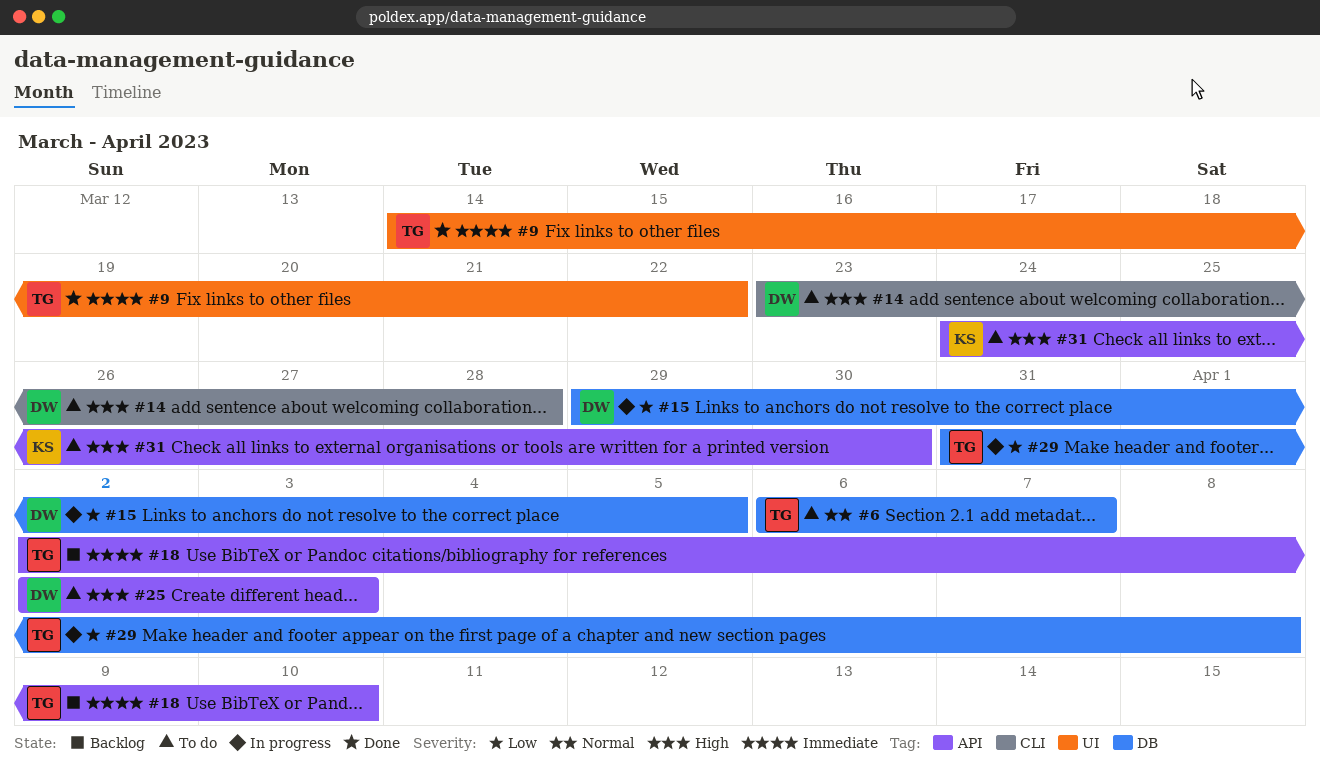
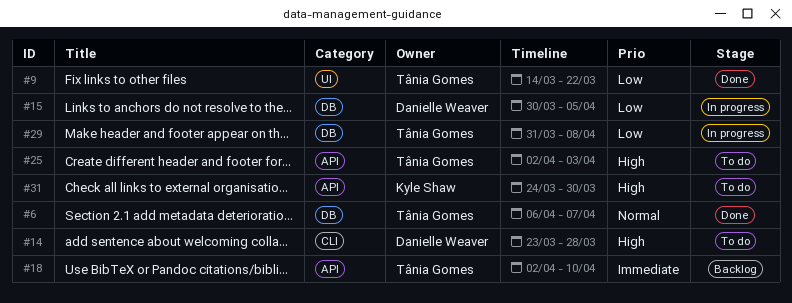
#6, status: To do -> Done
#9, priority: Immediate -> Low
#15, start: Mar 29 -> Mar 30
#25, owner: Danielle Weaver -> Tânia Gomes

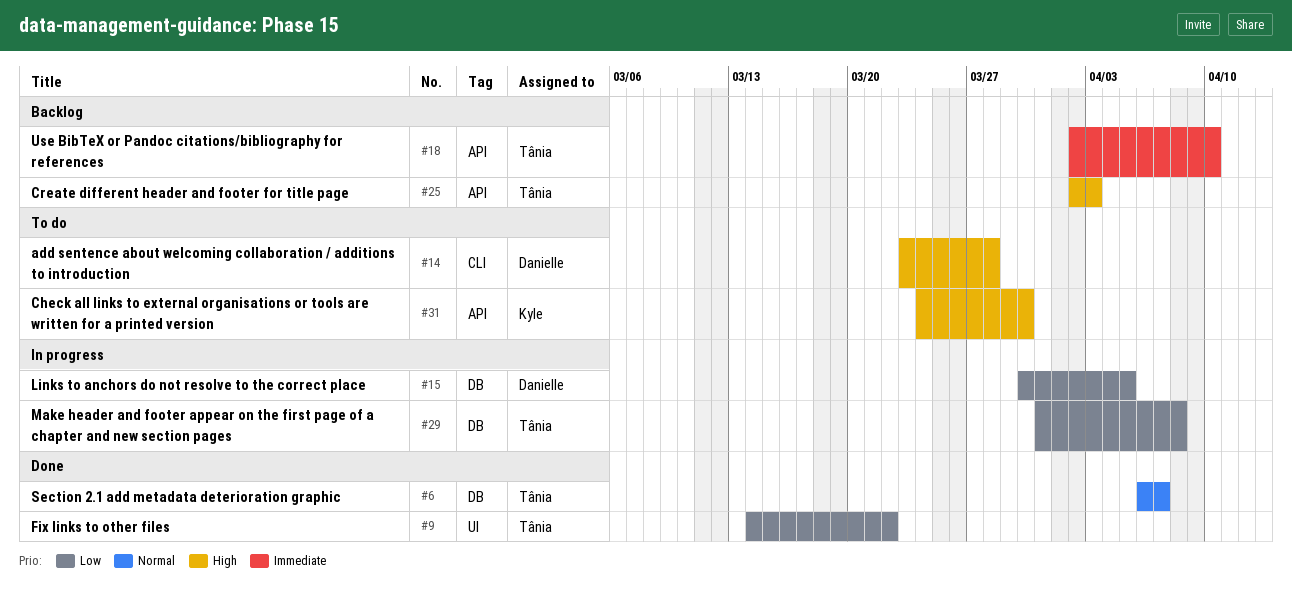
#25, status: To do -> Backlog

